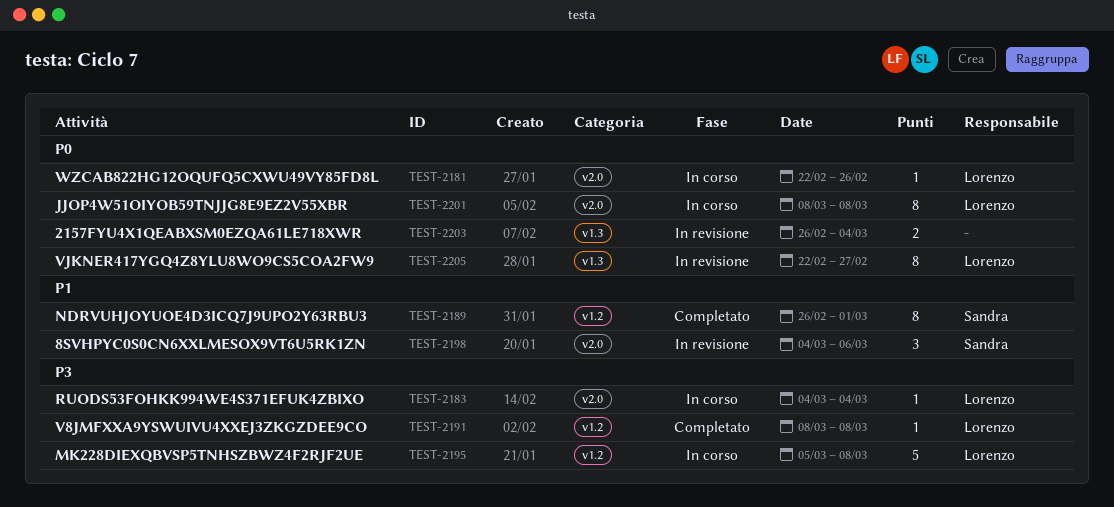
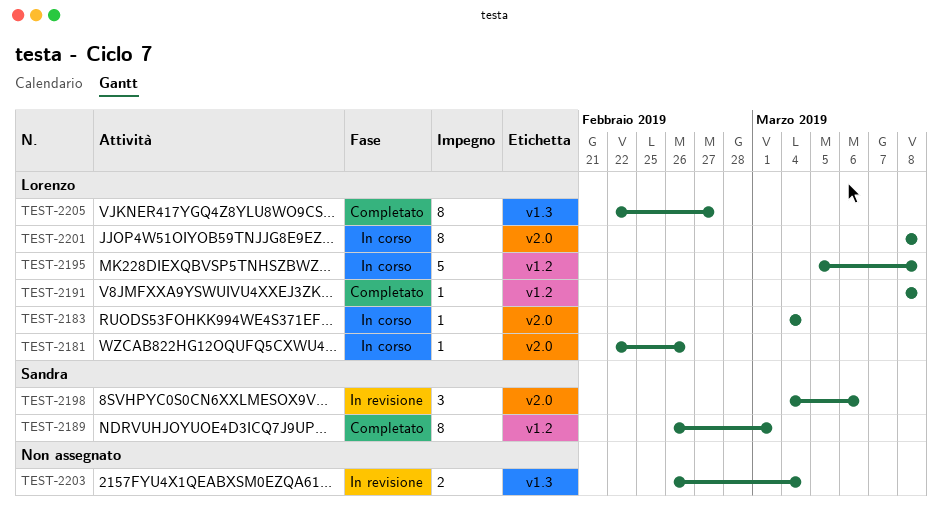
TEST-2205, status: In revisione -> Completato

